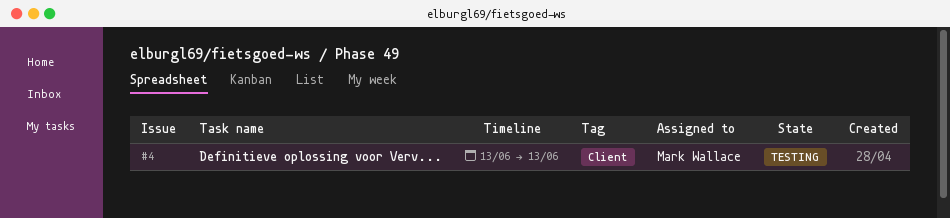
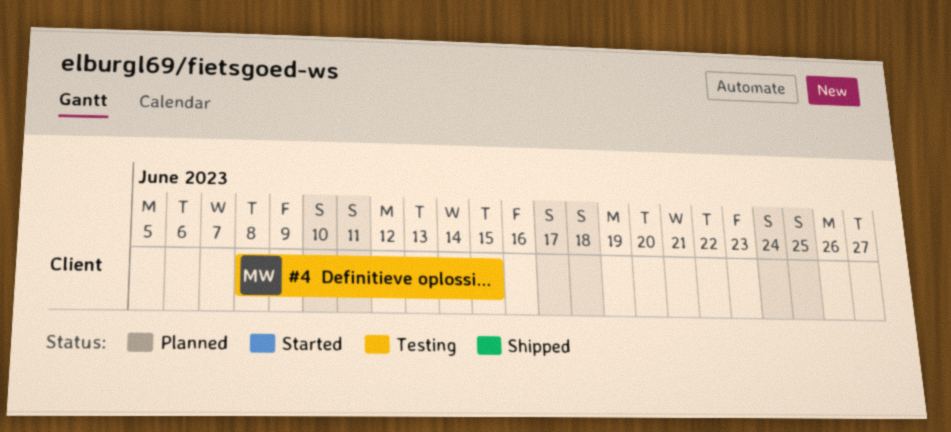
#4, start: Jun 13 -> Jun 8
#4, due: Jun 13 -> Jun 15

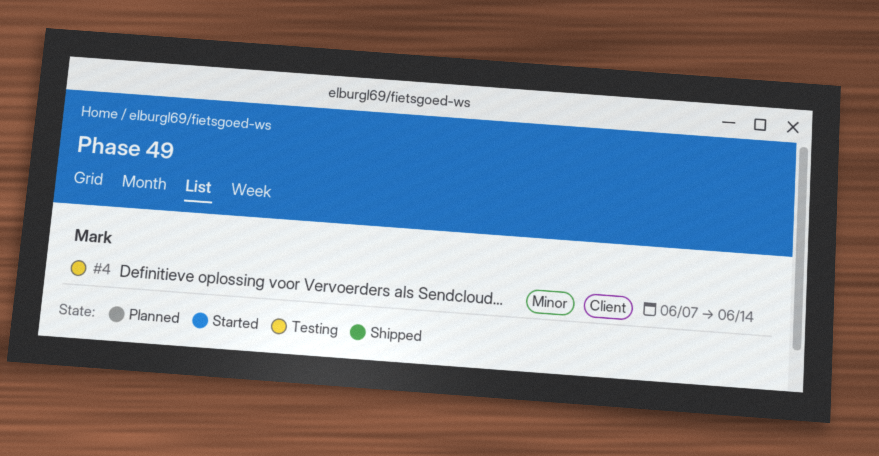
#4, start: Jun 8 -> Jun 7
#4, due: Jun 15 -> Jun 14

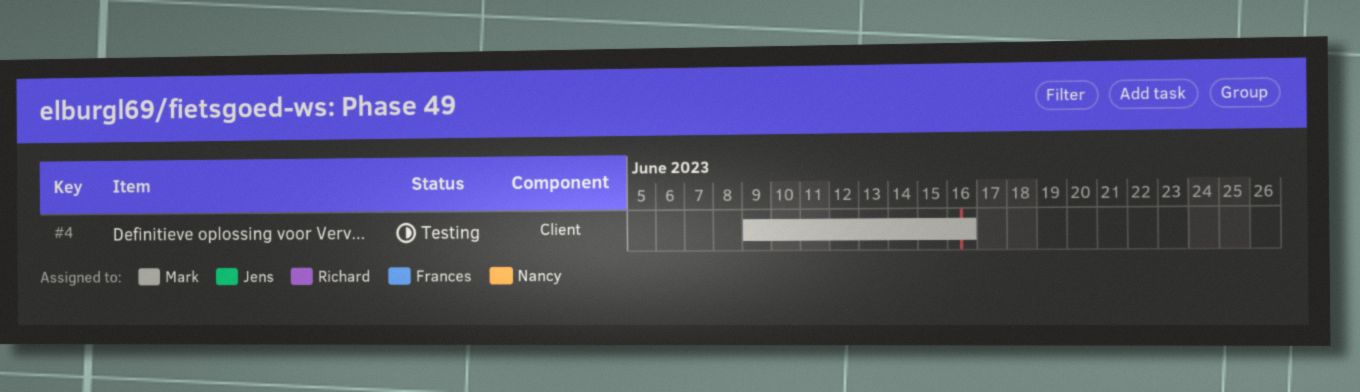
#4, start: Jun 7 -> Jun 9
#4, due: Jun 14 -> Jun 16

